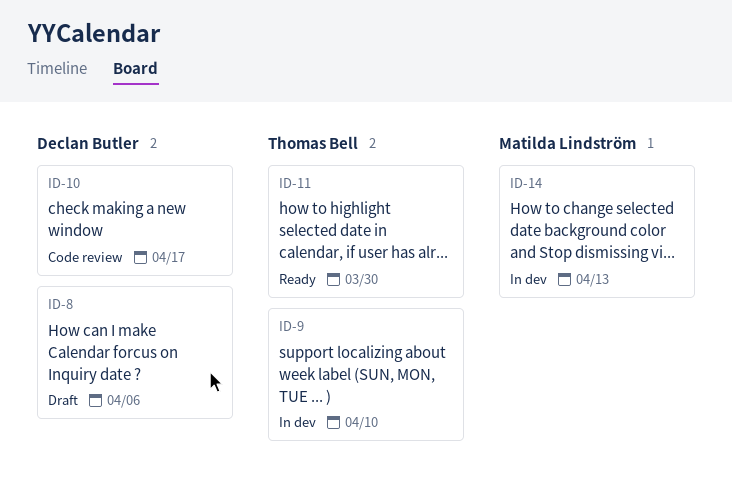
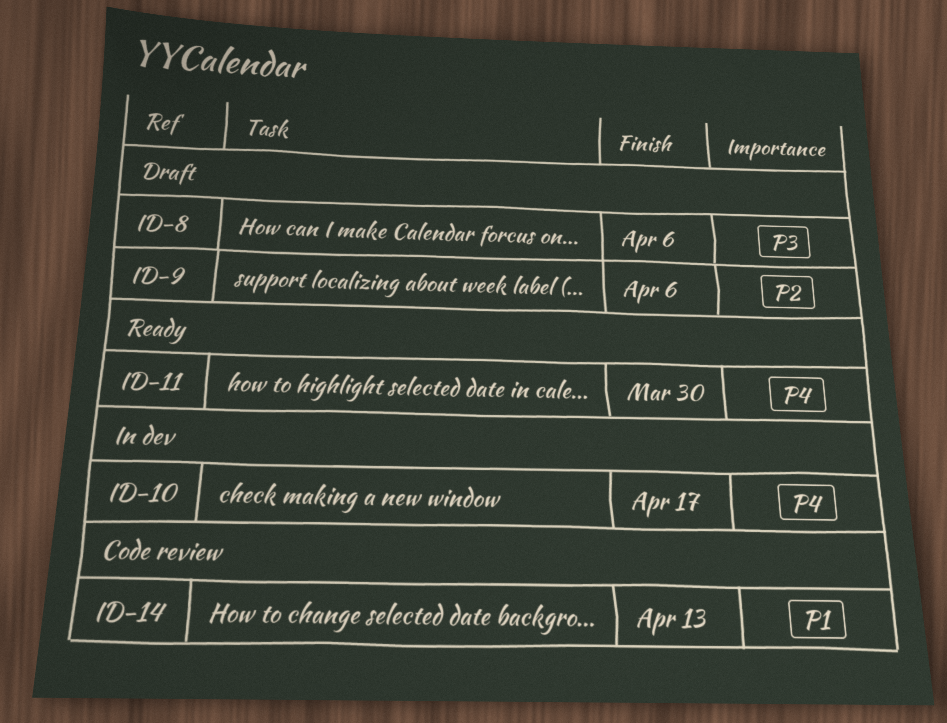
ID-9, status: In dev -> Draft
ID-9, due: Apr 10 -> Apr 6
ID-10, status: Code review -> In dev
ID-14, status: In dev -> Code review

